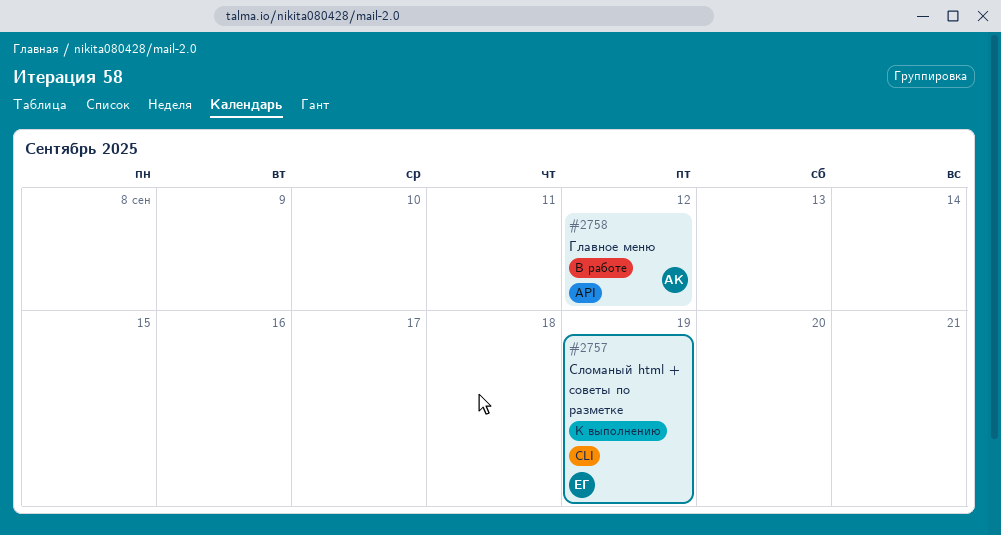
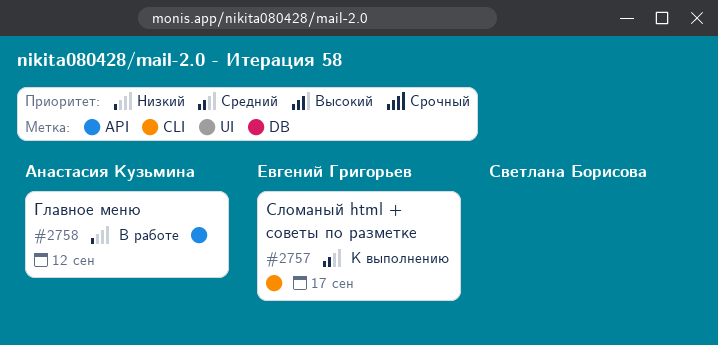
#2757, due: Sep 19 -> Sep 17

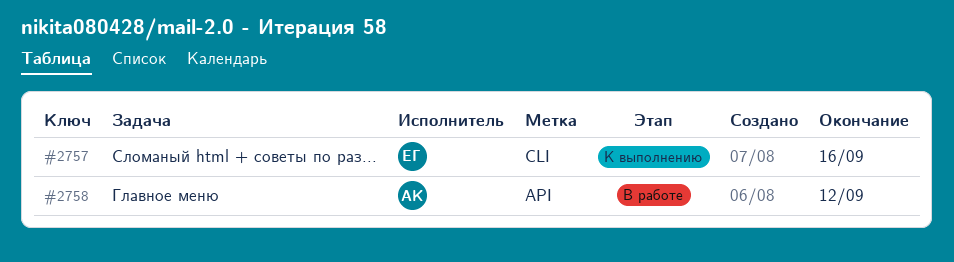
#2757, due: Sep 17 -> Sep 16

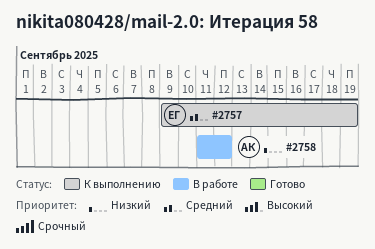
#2757, due: Sep 16 -> Sep 19

